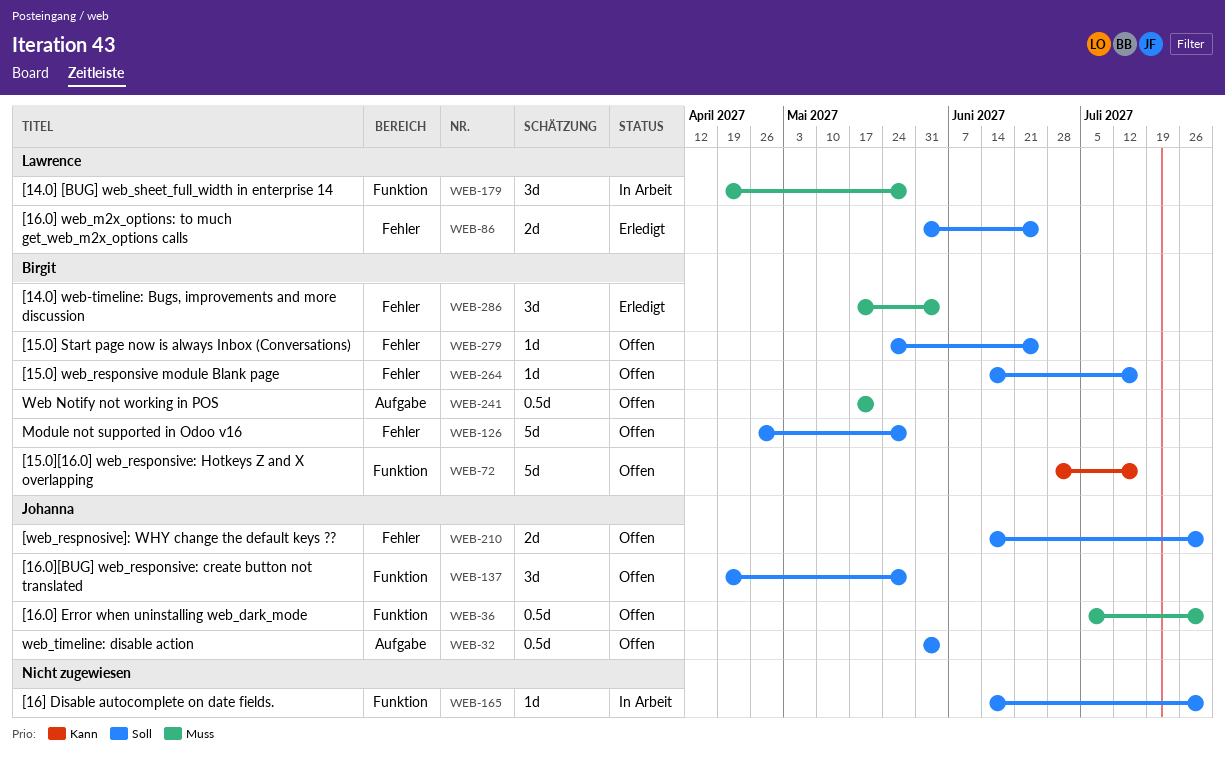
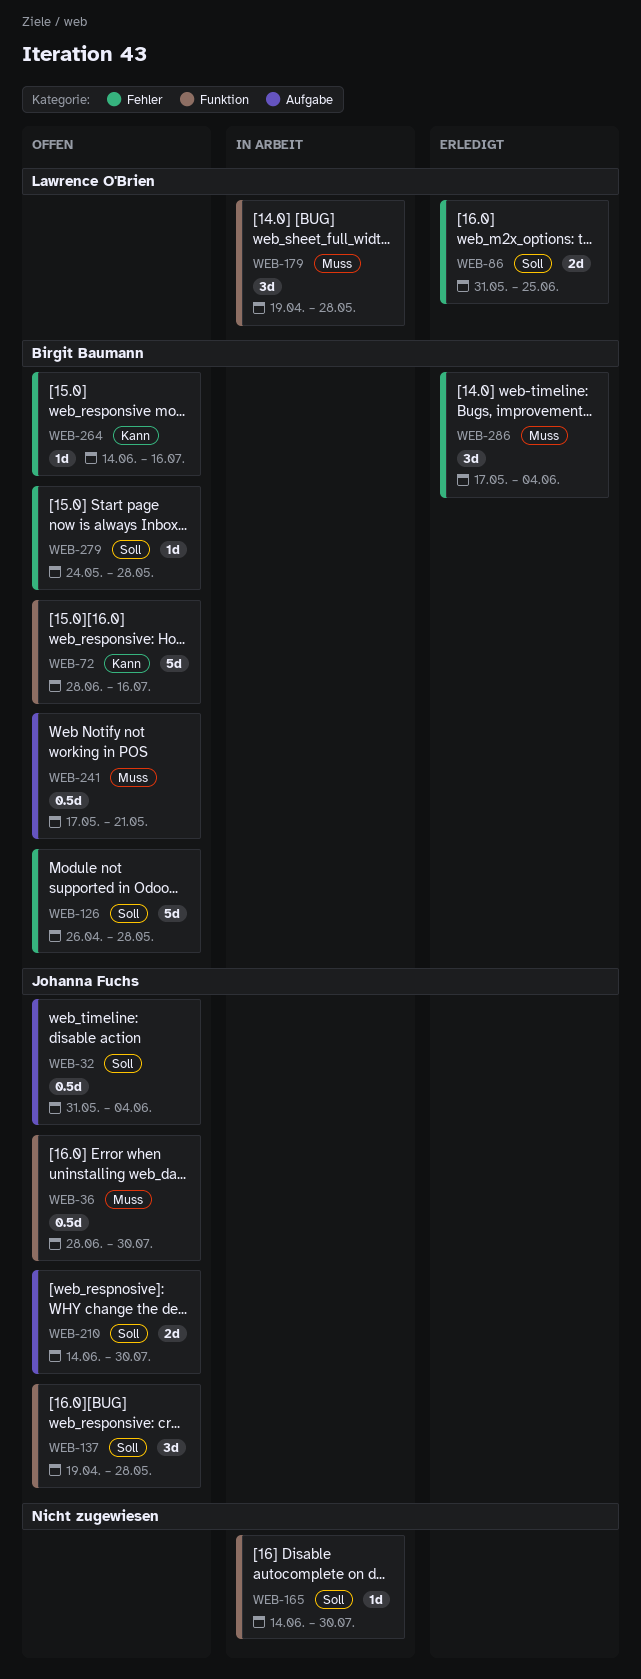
WEB-36, start: Jul 5 -> Jun 28
WEB-210, label: Fehler -> Aufgabe
WEB-264, priority: Soll -> Kann
WEB-279, due: Jun 25 -> May 28

